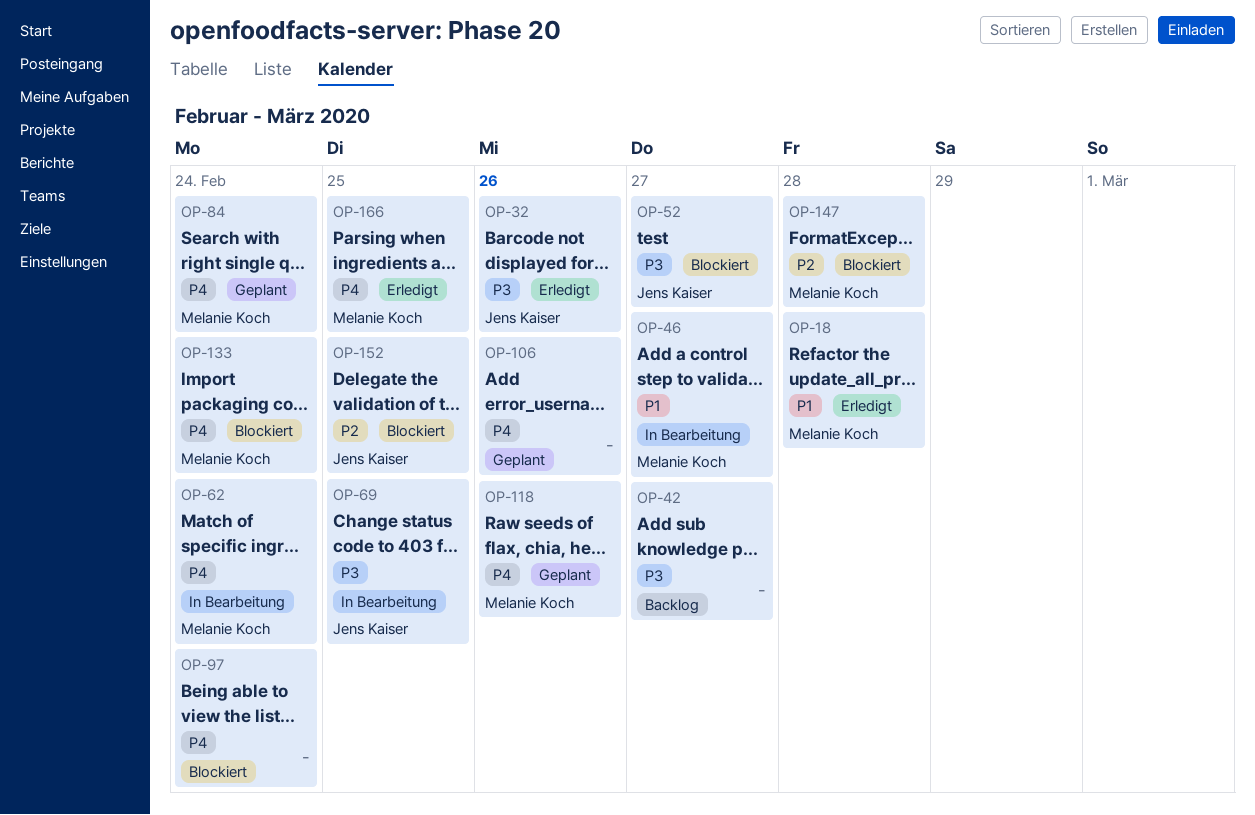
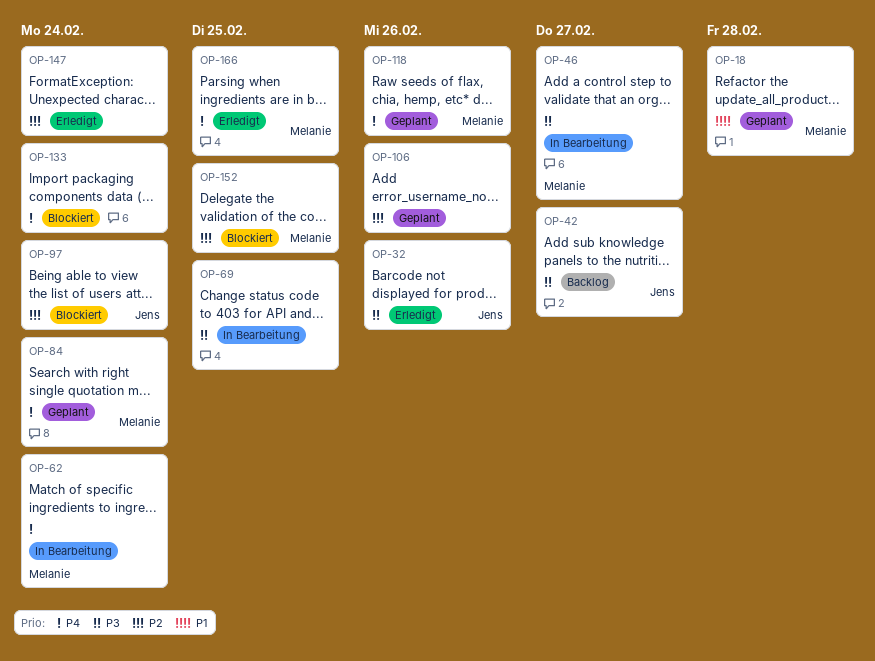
OP-18, status: Erledigt -> Geplant
OP-42, owner: none -> Jens Kaiser
OP-46, priority: P1 -> P3
OP-52: present -> none
OP-69, owner: Jens Kaiser -> none
OP-97, owner: none -> Jens Kaiser
OP-97, priority: P4 -> P2
OP-106, priority: P4 -> P2
OP-133, owner: Melanie Koch -> none
OP-147, status: Blockiert -> Erledigt
OP-147, owner: Melanie Koch -> none
OP-147, due: Feb 28 -> Feb 24
OP-152, owner: Jens Kaiser -> Melanie Koch

